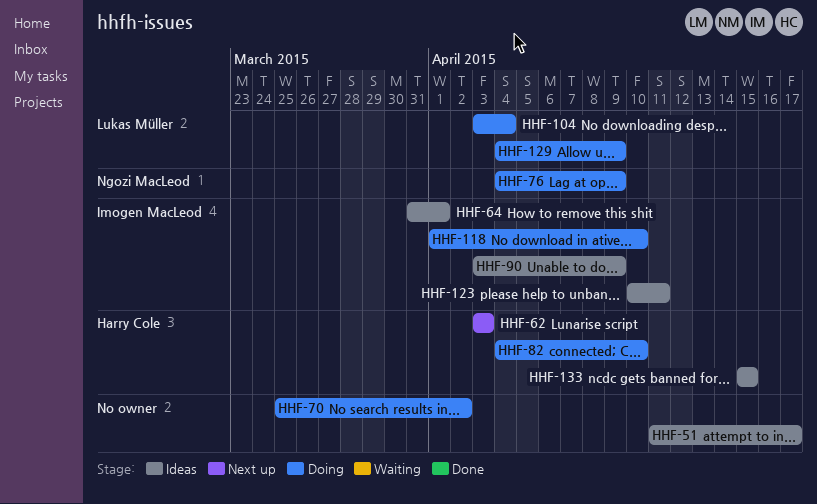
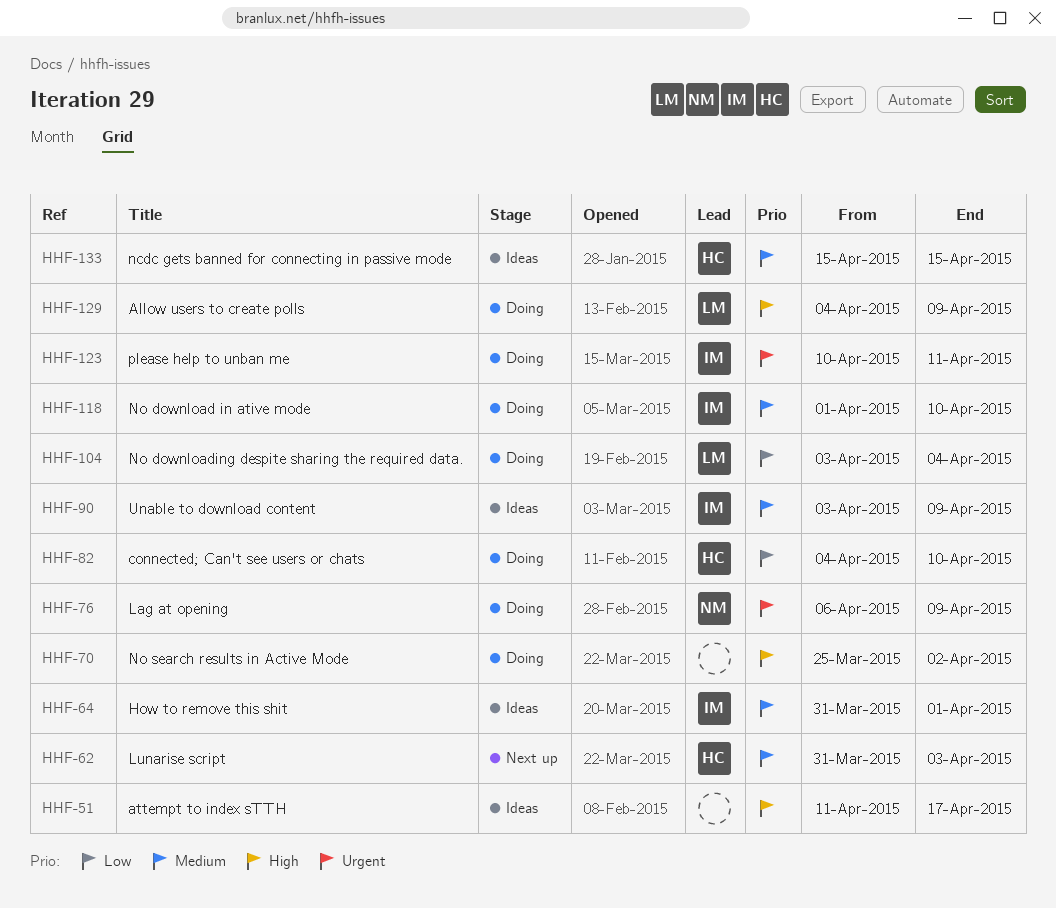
HHF-62, start: Apr 3 -> Mar 31
HHF-76, start: Apr 4 -> Apr 6
HHF-123, status: Ideas -> Doing

